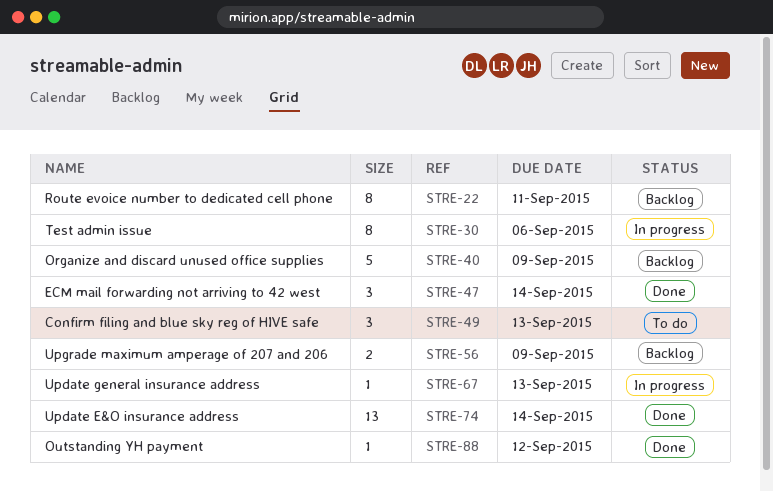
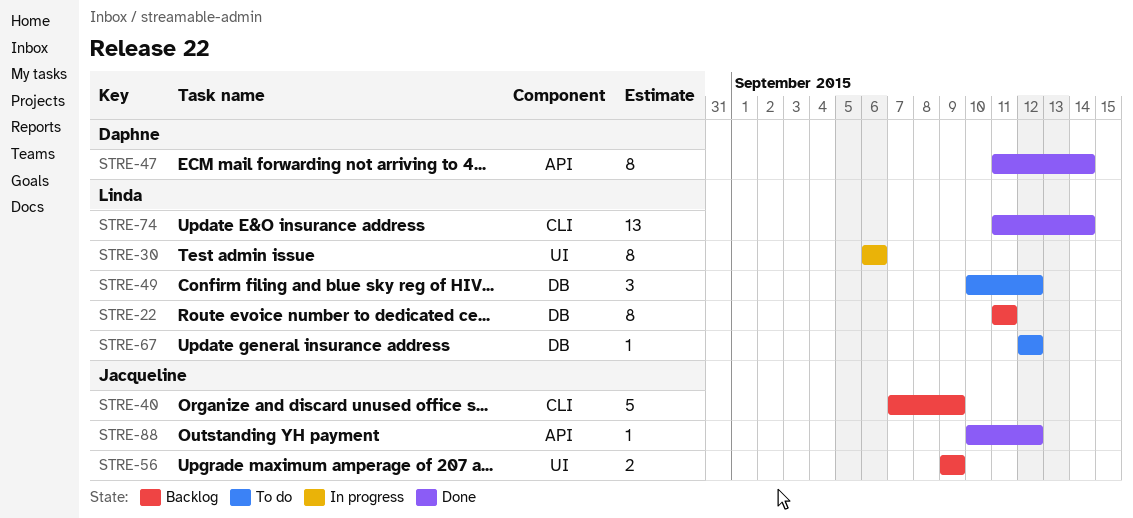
STRE-47, estimate: 3 -> 8
STRE-49, due: Sep 13 -> Sep 12
STRE-67, status: In progress -> To do
STRE-67, due: Sep 13 -> Sep 12

